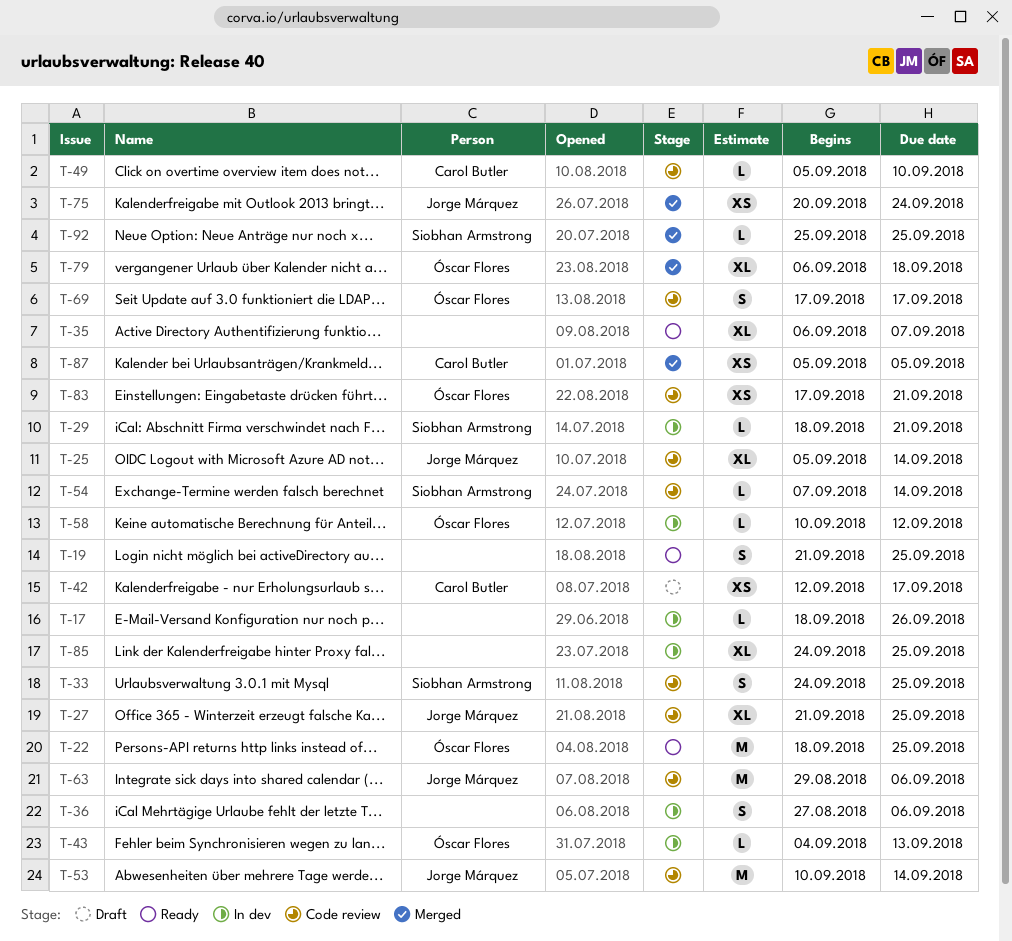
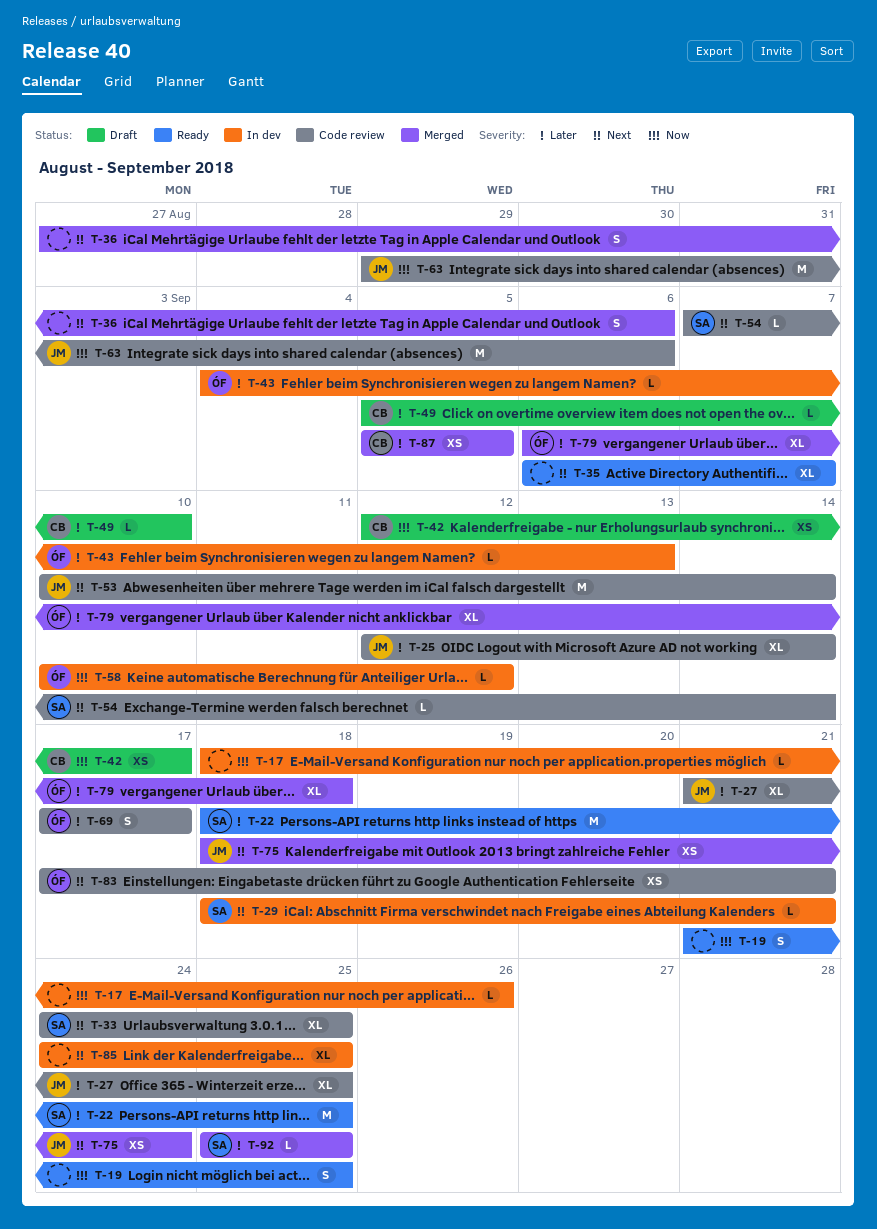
T-22, owner: Óscar Flores -> Siobhan Armstrong
T-25, start: Sep 5 -> Sep 12
T-33, estimate: S -> XL
T-36, status: In dev -> Merged
T-49, status: Code review -> Draft
T-75, start: Sep 20 -> Sep 18

